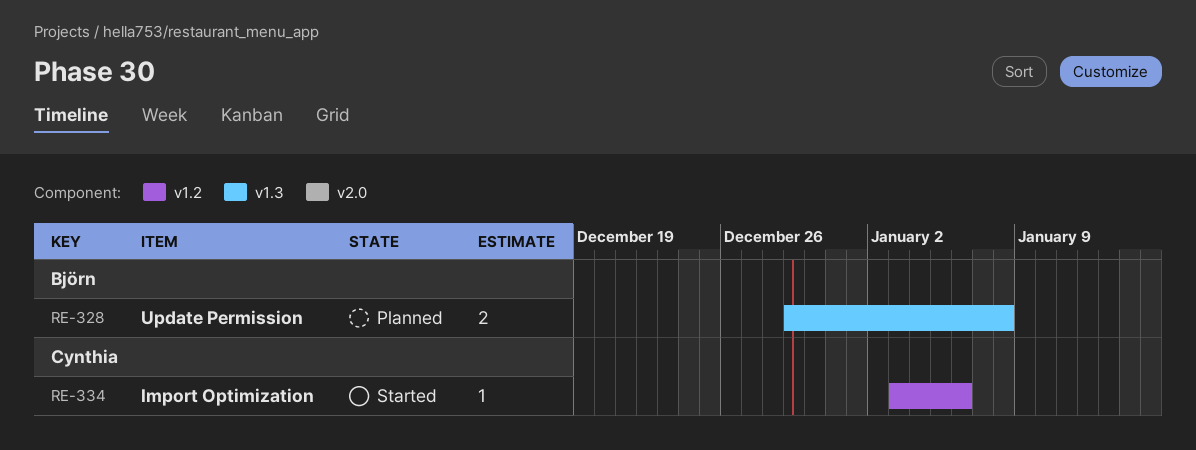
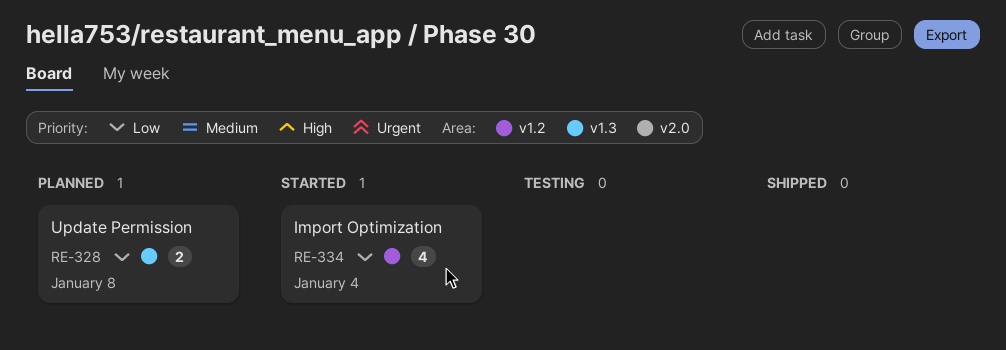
RE-334, estimate: 1 -> 4
RE-334, due: Jan 6 -> Jan 4

